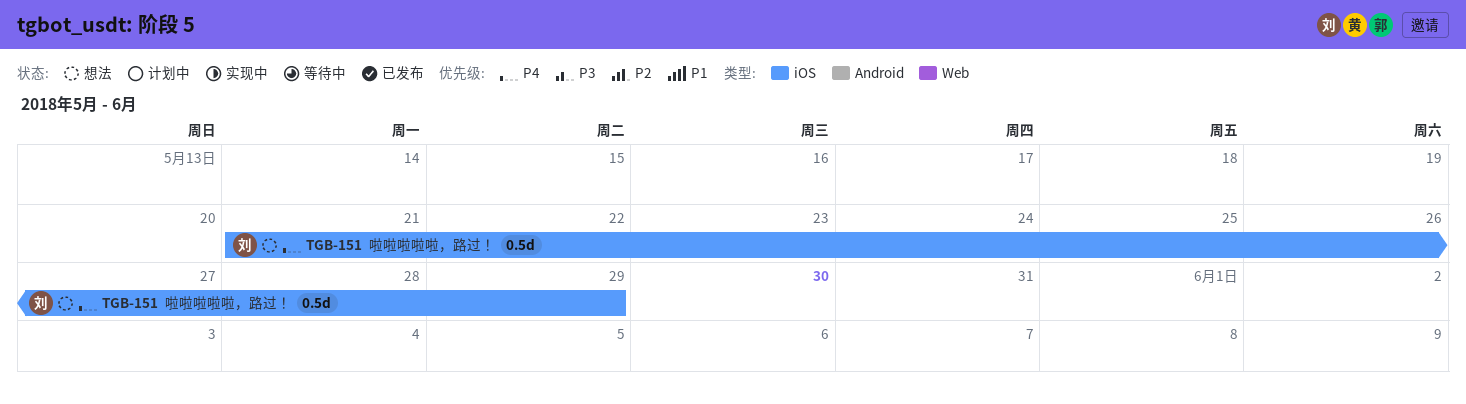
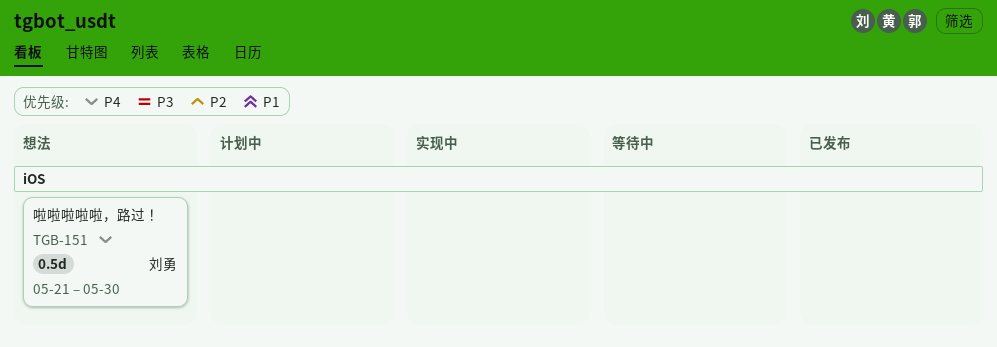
TGB-151, due: May 29 -> May 30

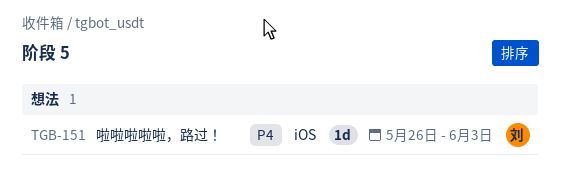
TGB-151, estimate: 0.5d -> 1d
TGB-151, start: May 21 -> May 26
TGB-151, due: May 30 -> Jun 3

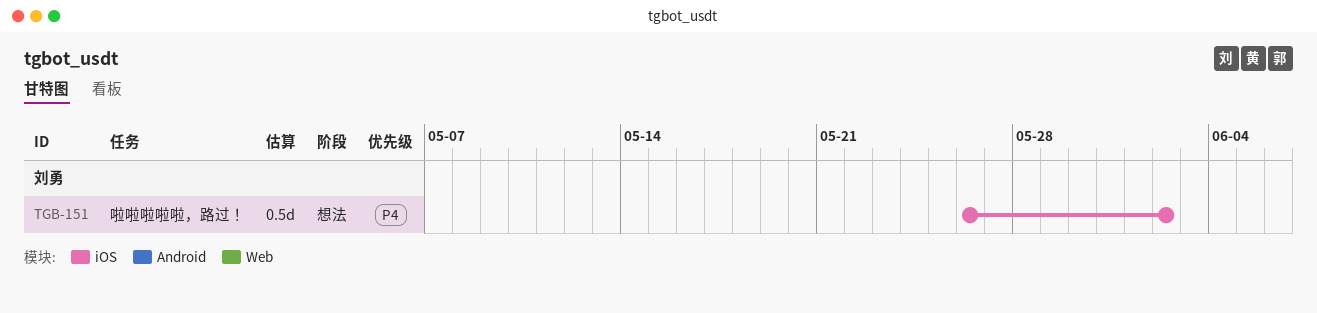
TGB-151, estimate: 1d -> 0.5d
TGB-151, due: Jun 3 -> Jun 2

